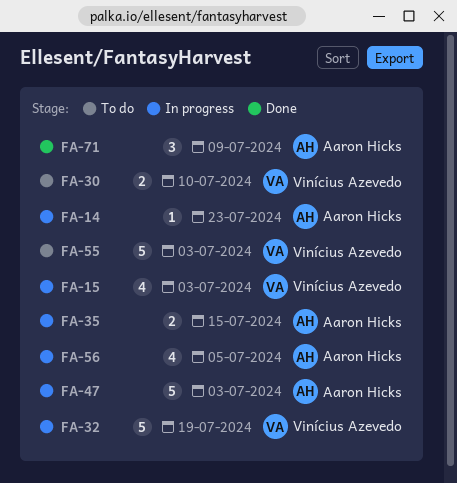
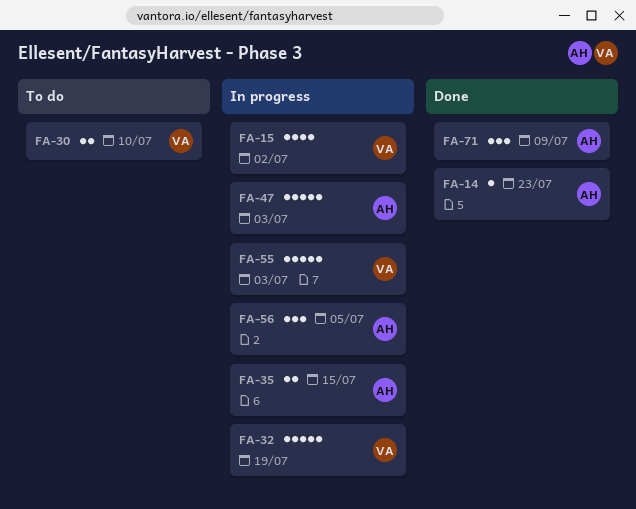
FA-14, status: In progress -> Done
FA-15, due: Jul 3 -> Jul 2
FA-55, status: To do -> In progress
FA-56, estimate: 4 -> 3

